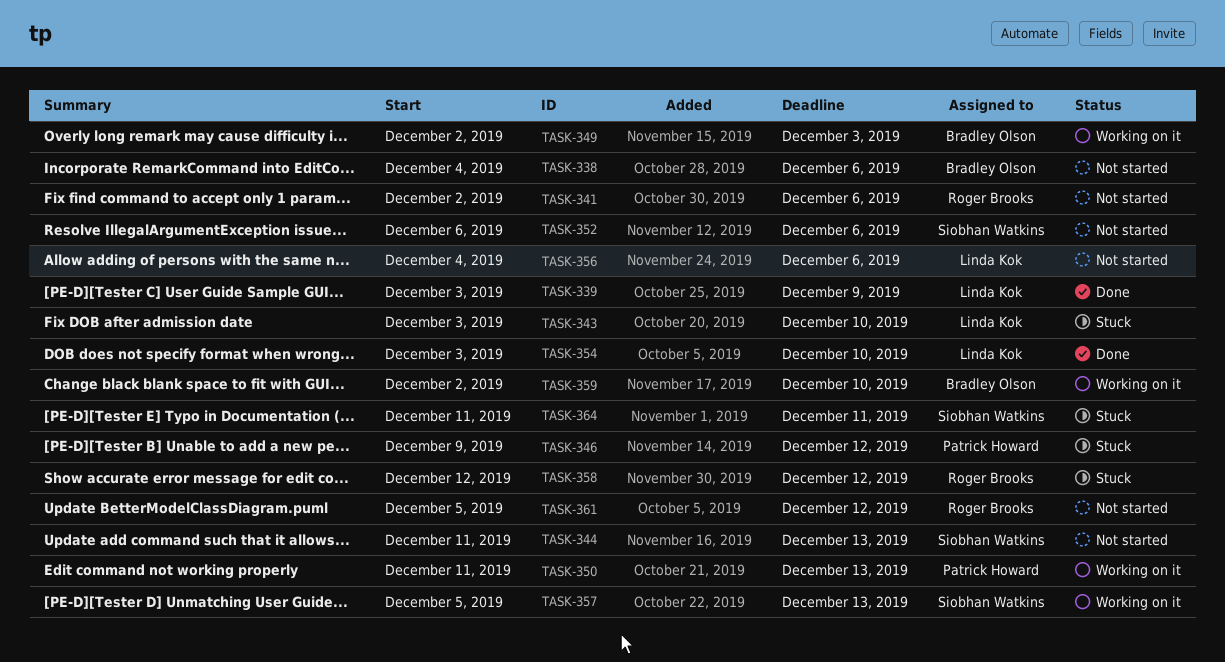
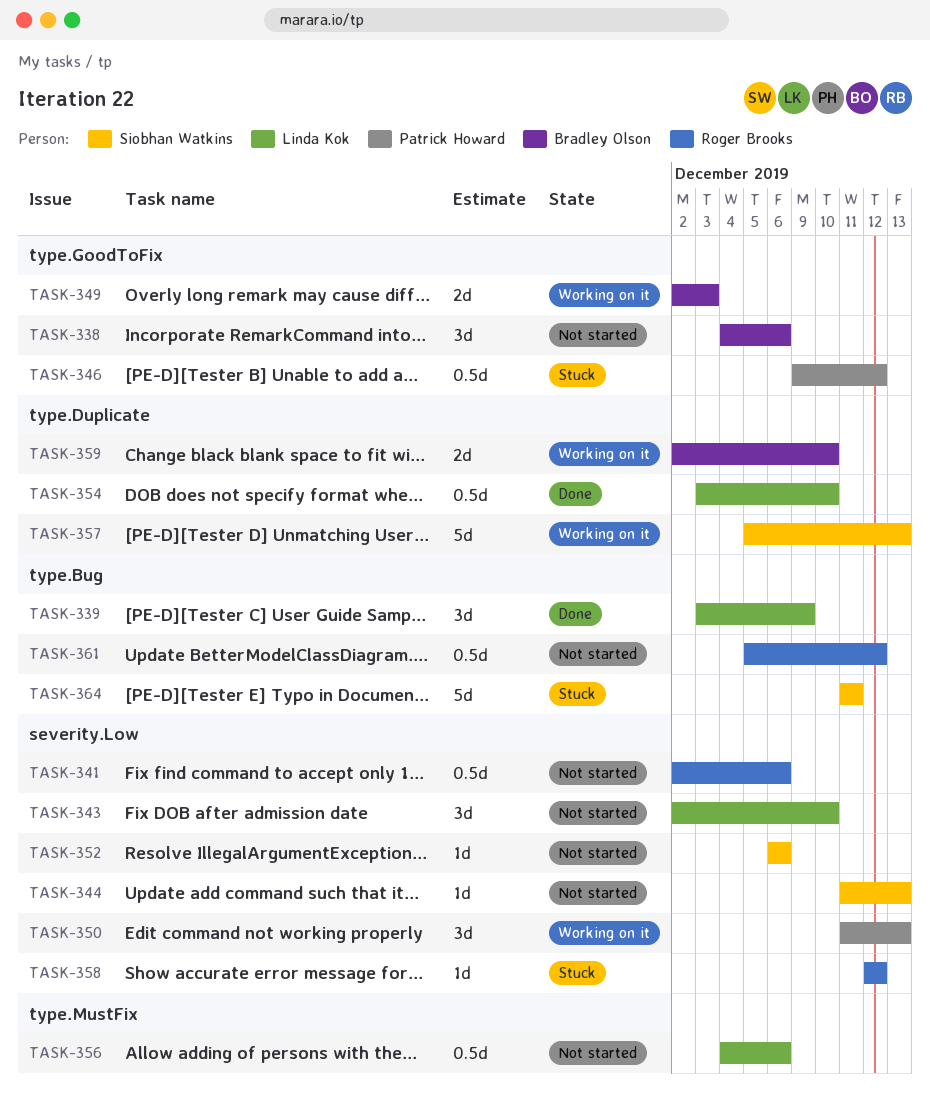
TASK-343, status: Stuck -> Not started
TASK-343, start: Dec 3 -> Dec 2

